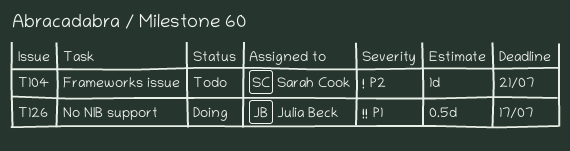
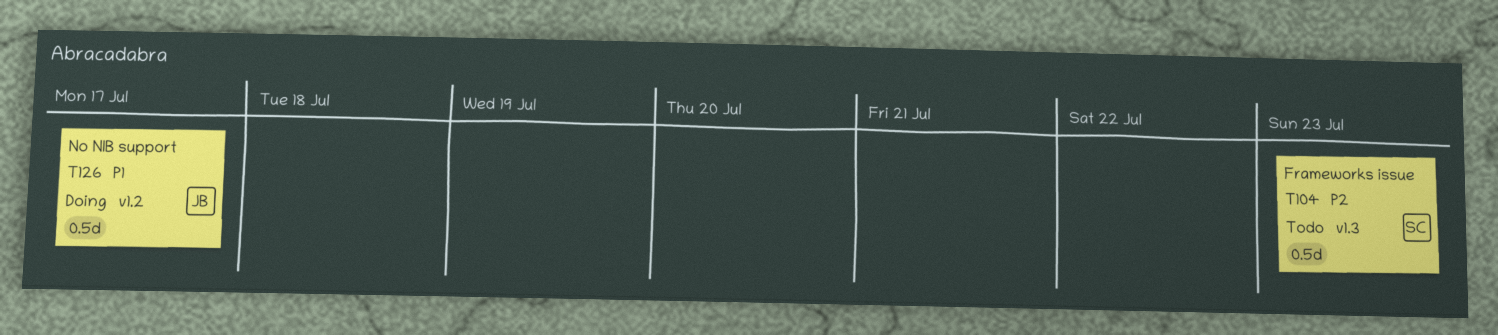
T104, estimate: 1d -> 0.5d
T104, due: Jul 21 -> Jul 23

